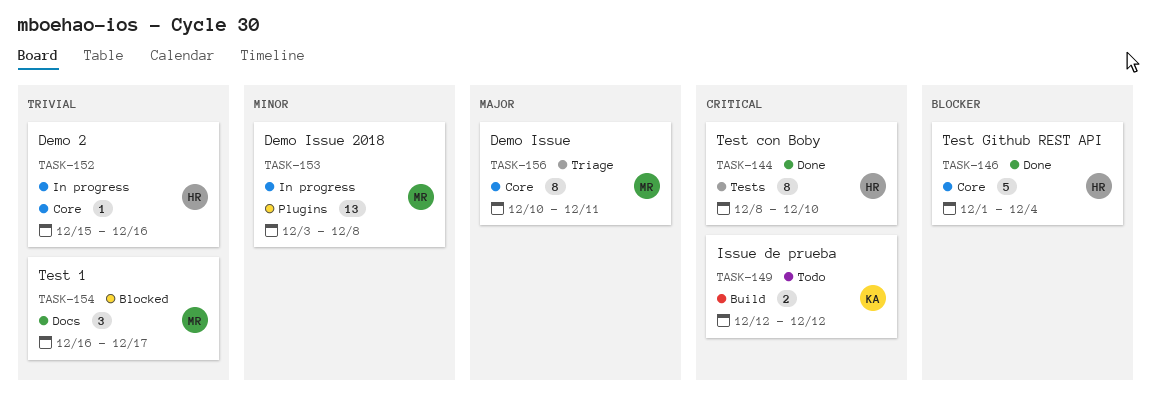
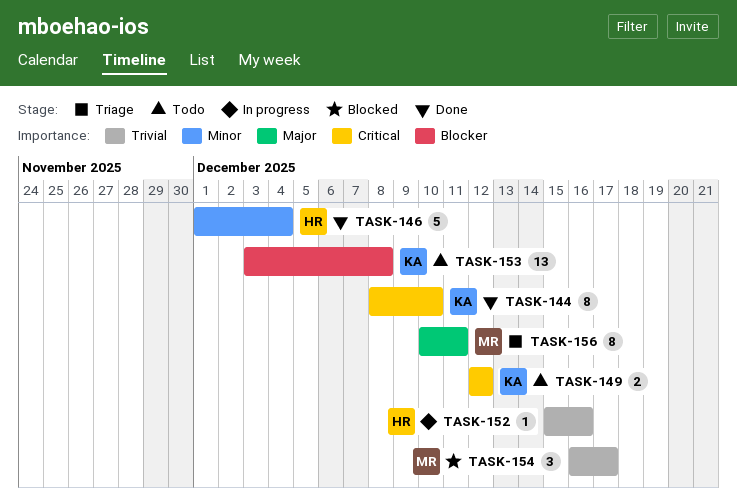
TASK-144, owner: HR -> KA
TASK-146, priority: Blocker -> Minor
TASK-153, status: In progress -> Todo
TASK-153, owner: MR -> KA
TASK-153, priority: Minor -> Blocker

